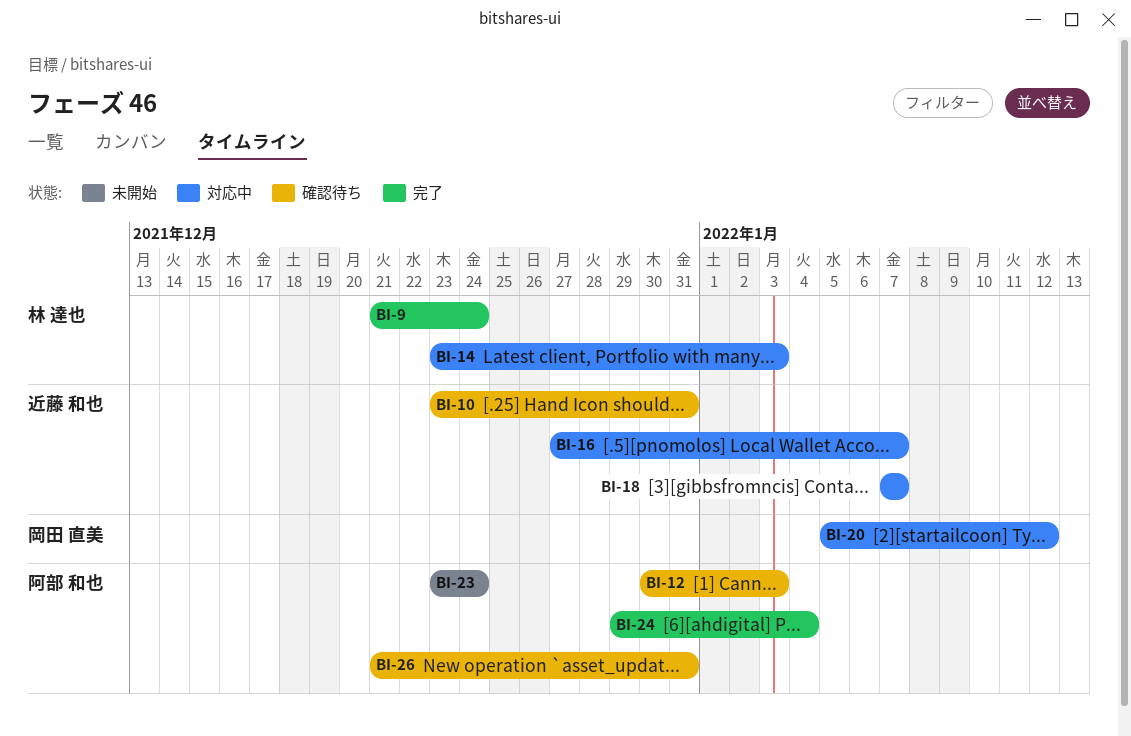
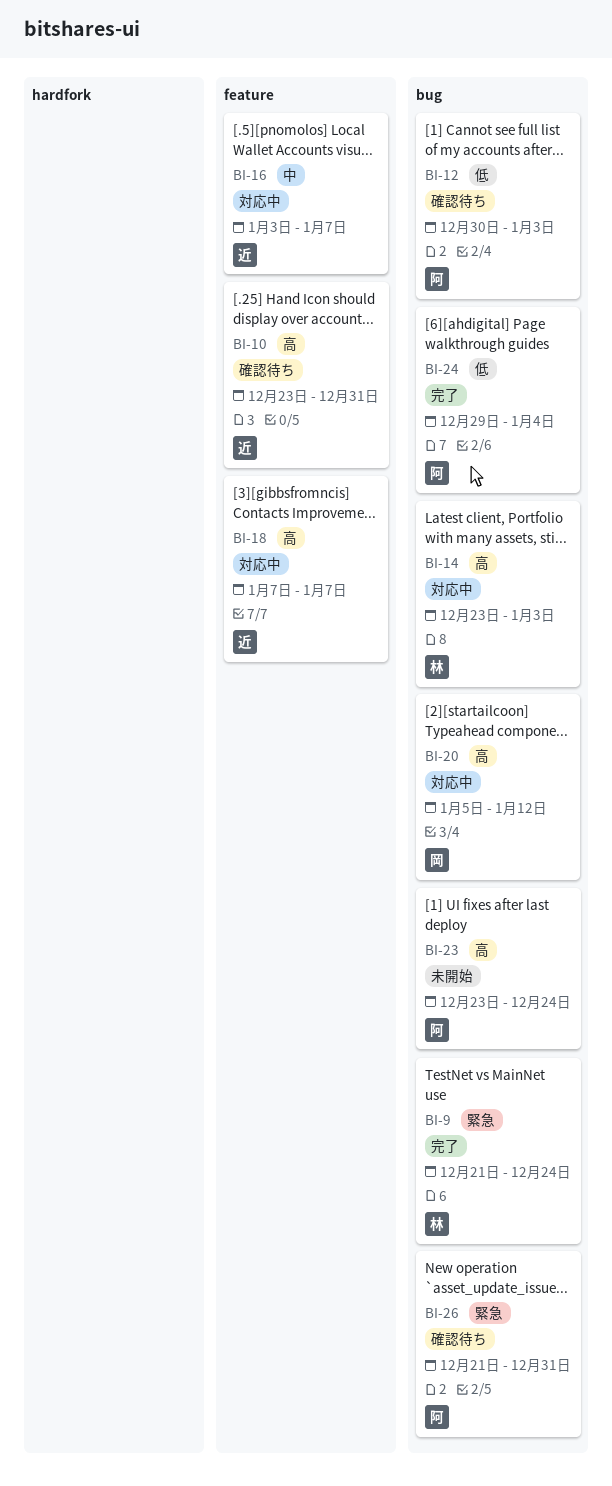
BI-16, start: Dec 27 -> Jan 3

